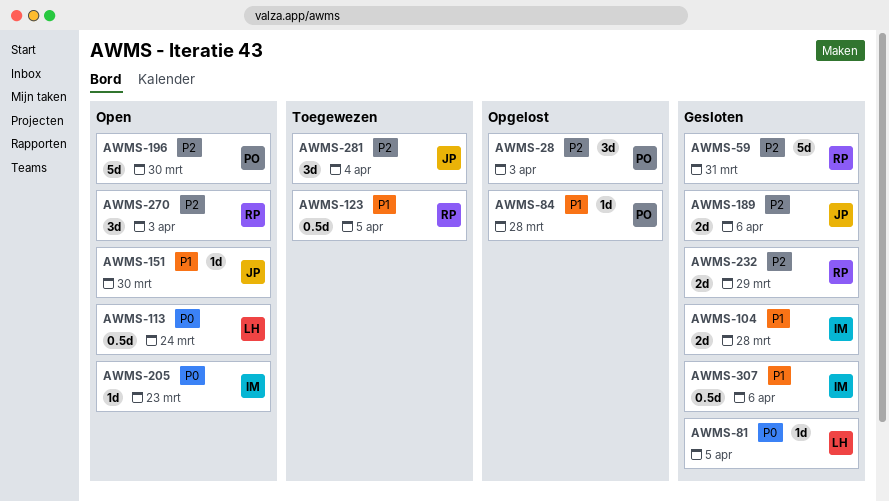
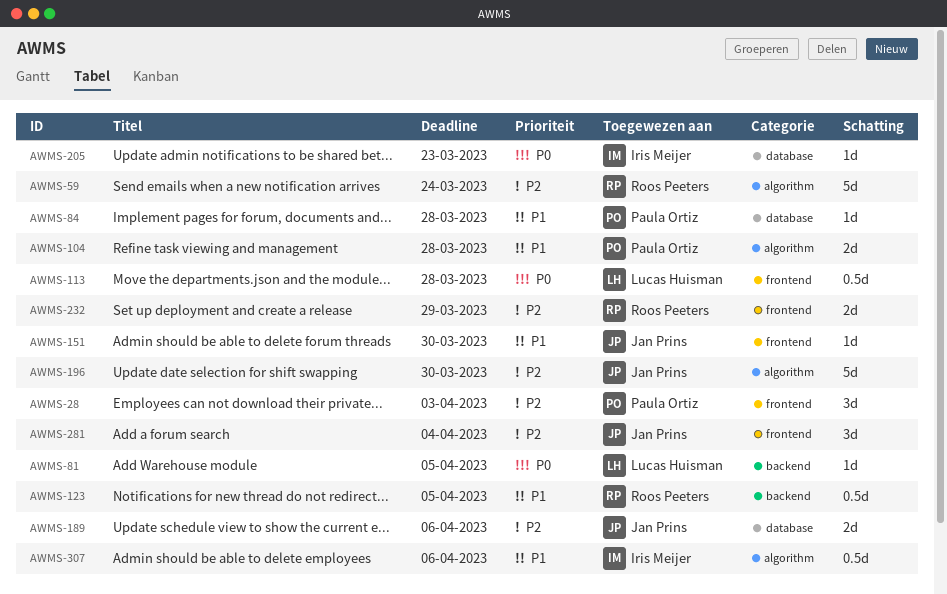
AWMS-59, due: Mar 31 -> Mar 24
AWMS-104, owner: Iris Meijer -> Paula Ortiz
AWMS-113, due: Mar 24 -> Mar 28
AWMS-196, owner: Paula Ortiz -> Jan Prins
AWMS-270: present -> none

